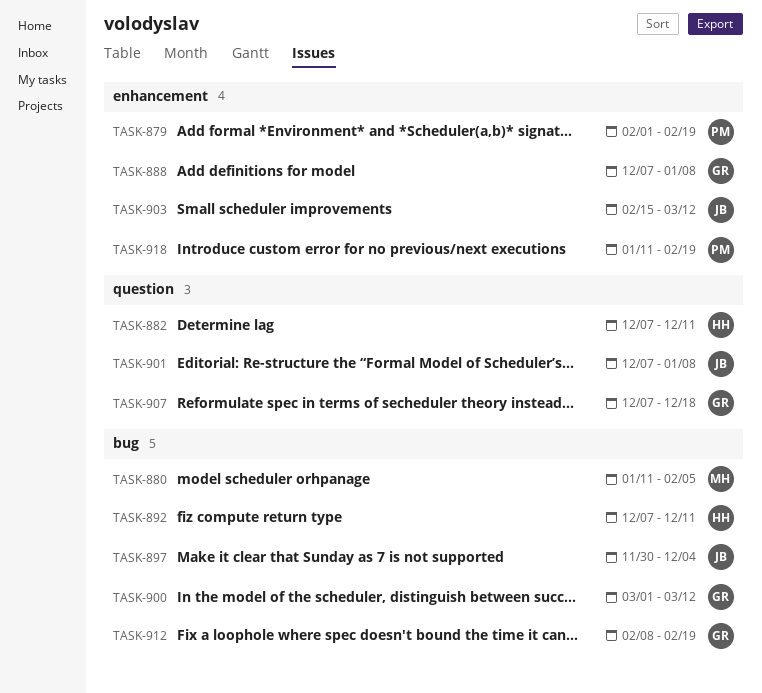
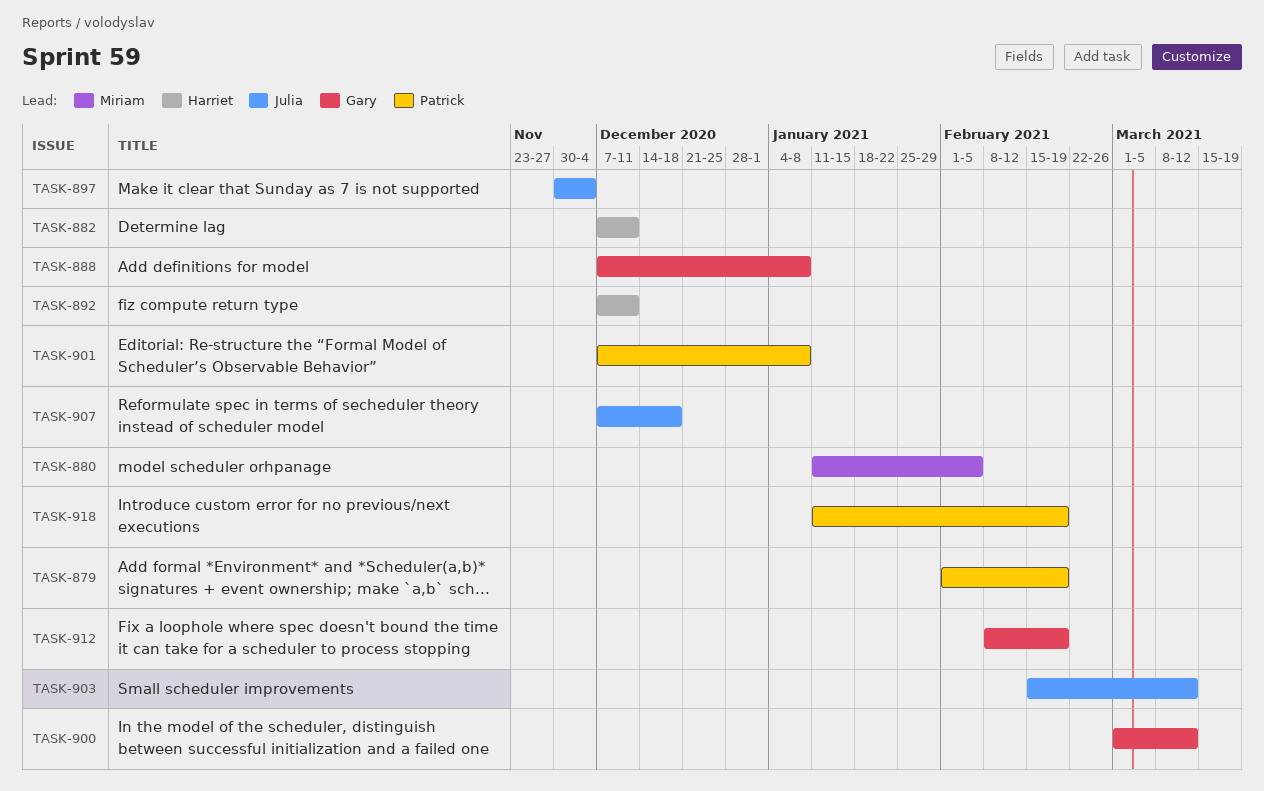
TASK-901, owner: Julia -> Patrick
TASK-907, owner: Gary -> Julia

